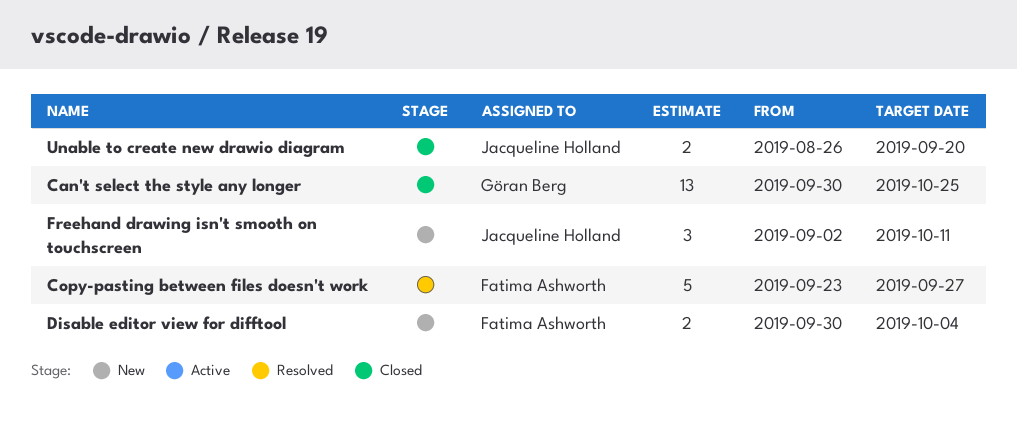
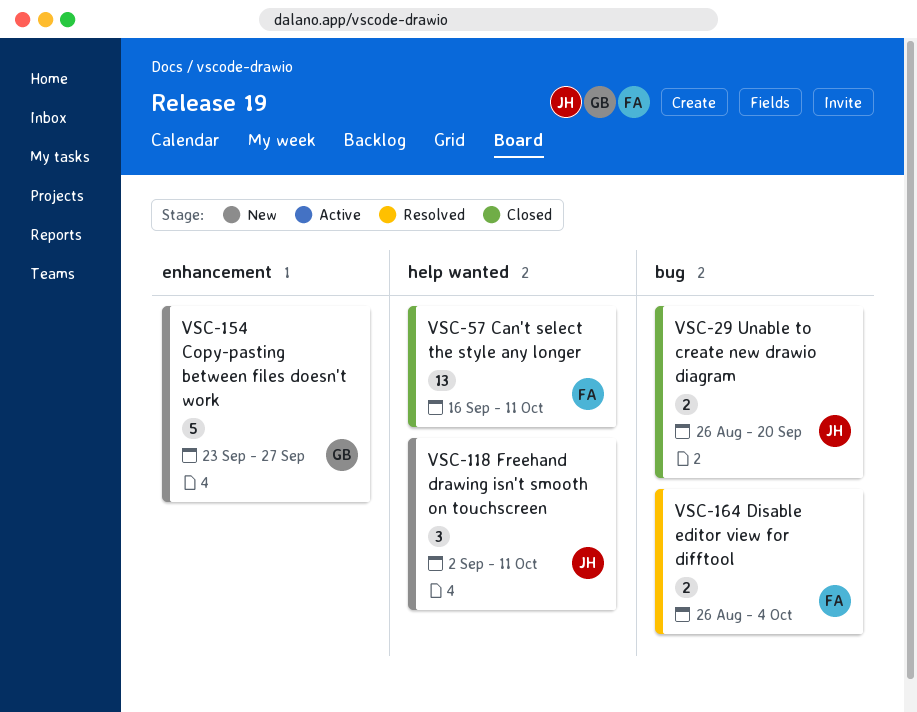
Can't select the style any longer, owner: Göran Berg -> Fatima Ashworth
Can't select the style any longer, start: Sep 30 -> Sep 16
Can't select the style any longer, due: Oct 25 -> Oct 11
Copy-pasting between files doesn't work, status: Resolved -> New
Copy-pasting between files doesn't work, owner: Fatima Ashworth -> Göran Berg
Disable editor view for difftool, status: New -> Resolved
Disable editor view for difftool, start: Sep 30 -> Aug 26

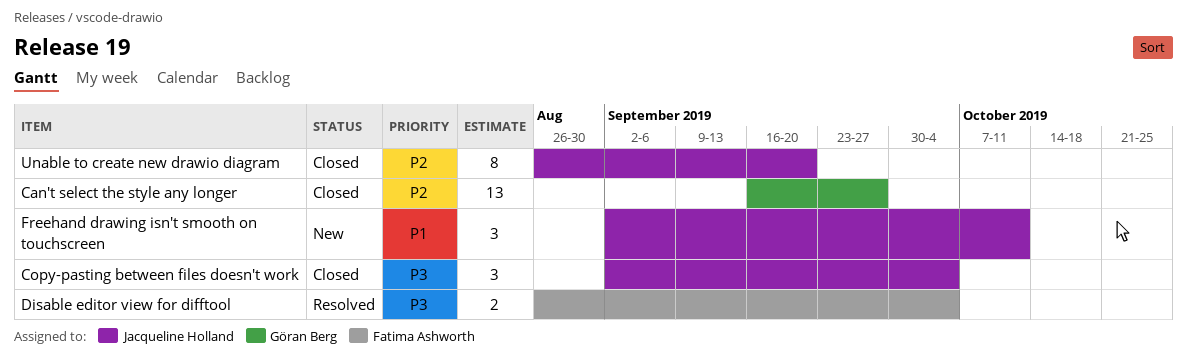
Can't select the style any longer, owner: Fatima Ashworth -> Göran Berg
Can't select the style any longer, due: Oct 11 -> Sep 27
Copy-pasting between files doesn't work, status: New -> Closed
Copy-pasting between files doesn't work, owner: Göran Berg -> Jacqueline Holland
Copy-pasting between files doesn't work, estimate: 5 -> 3
Copy-pasting between files doesn't work, start: Sep 23 -> Sep 2
Copy-pasting between files doesn't work, due: Sep 27 -> Oct 4
Unable to create new drawio diagram, estimate: 2 -> 8

